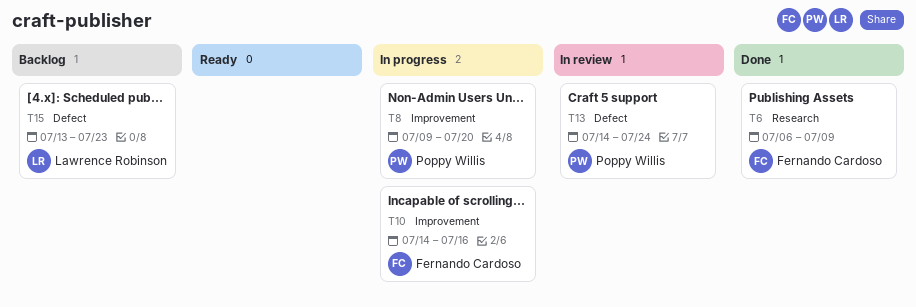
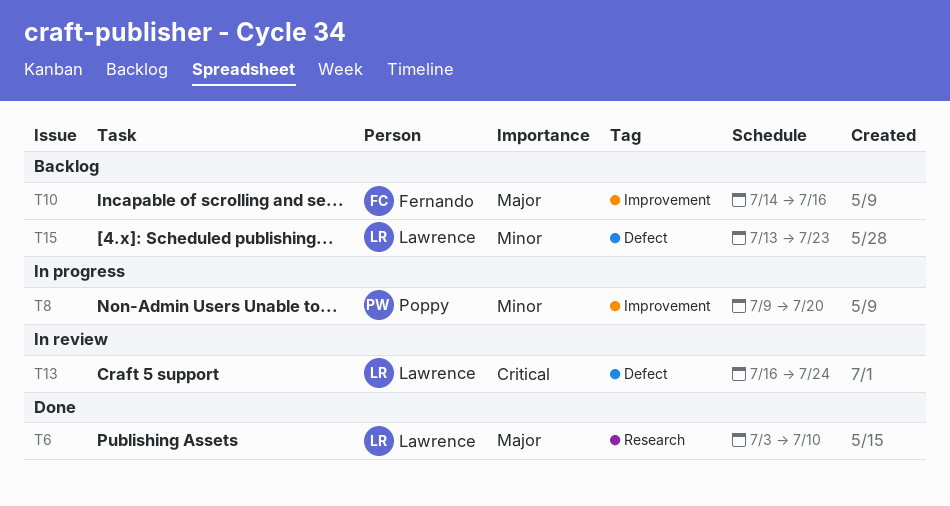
T6, owner: Fernando Cardoso -> Lawrence Robinson
T6, start: Jul 6 -> Jul 3
T6, due: Jul 9 -> Jul 10
T10, status: In progress -> Backlog
T13, owner: Poppy Willis -> Lawrence Robinson
T13, start: Jul 14 -> Jul 16

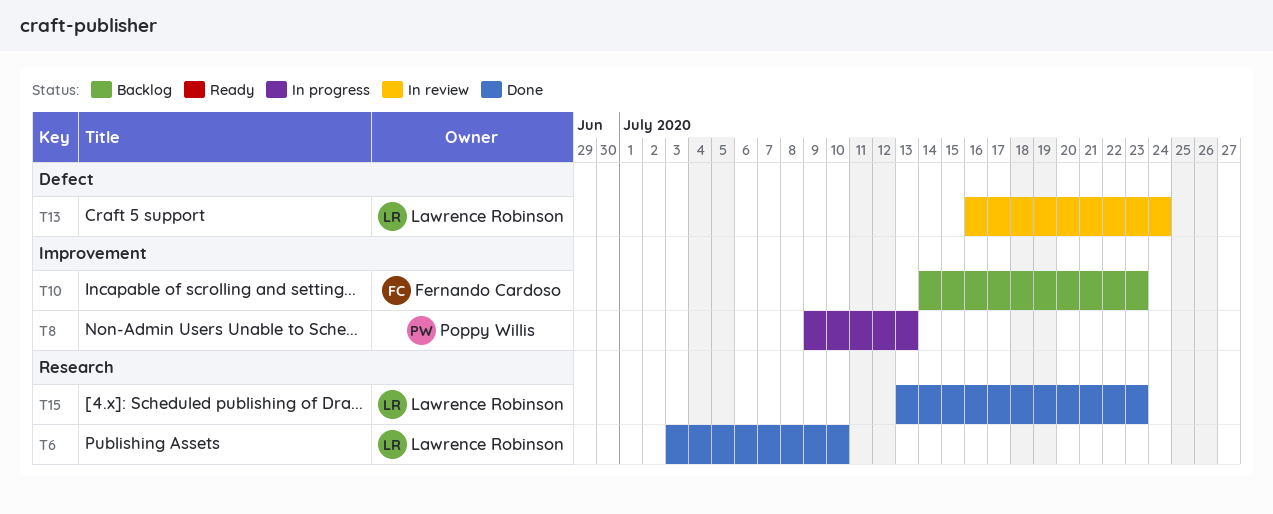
T8, due: Jul 20 -> Jul 13
T10, due: Jul 16 -> Jul 23
T15, status: Backlog -> Done
T15, label: Defect -> Research

